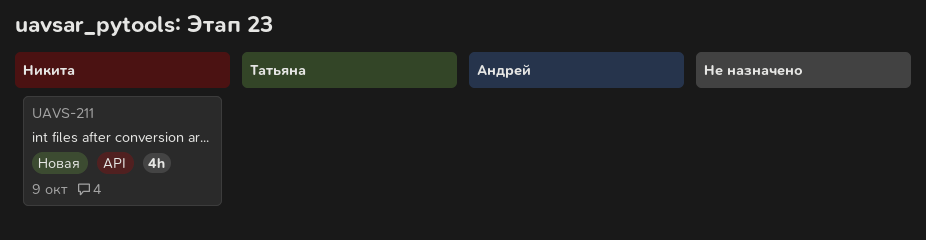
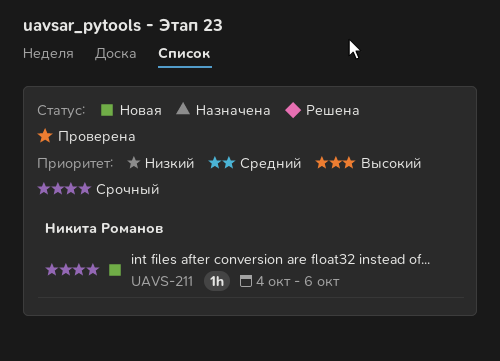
UAVS-211, estimate: 4h -> 1h
UAVS-211, due: Oct 9 -> Oct 6

